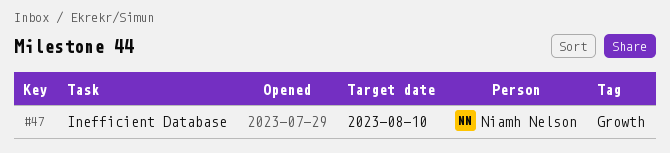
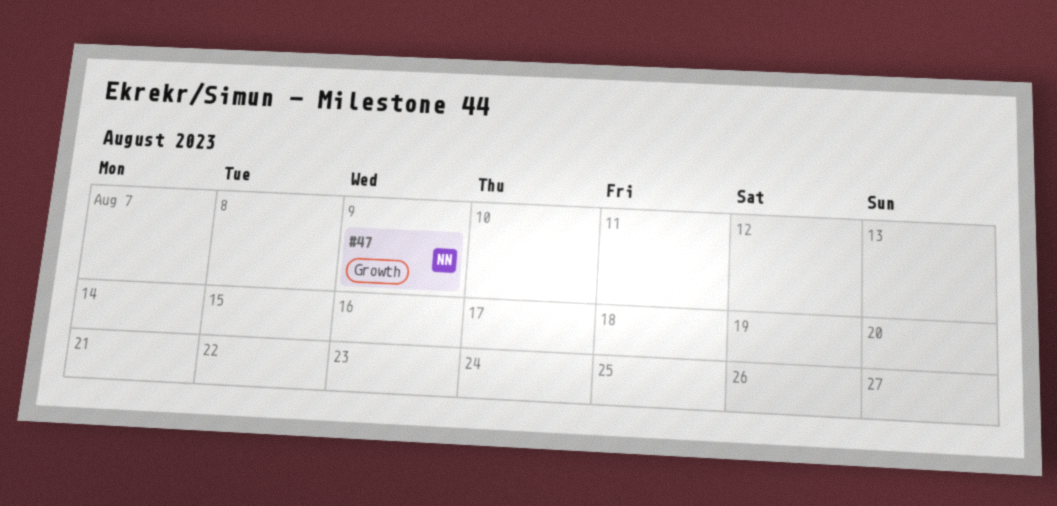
#47, due: Aug 10 -> Aug 9

